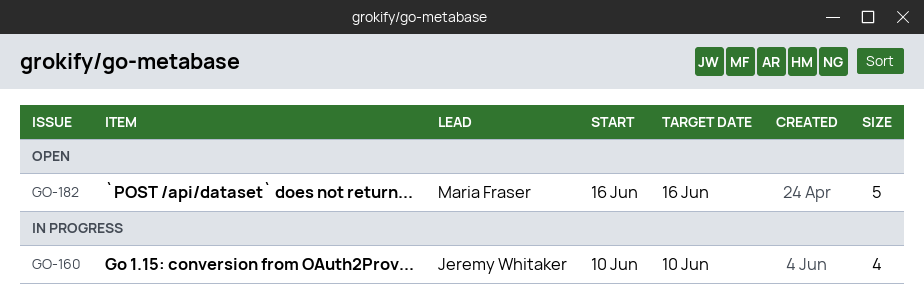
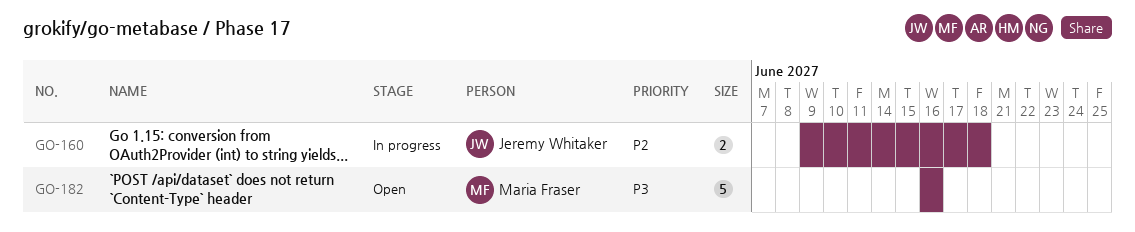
GO-160, estimate: 4 -> 2
GO-160, start: Jun 10 -> Jun 9
GO-160, due: Jun 10 -> Jun 18

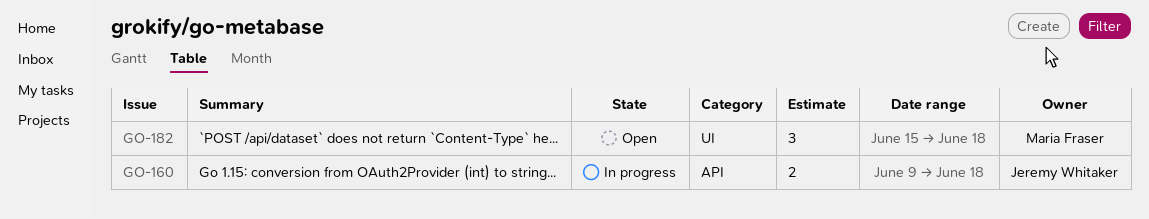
GO-182, estimate: 5 -> 3
GO-182, start: Jun 16 -> Jun 15
GO-182, due: Jun 16 -> Jun 18

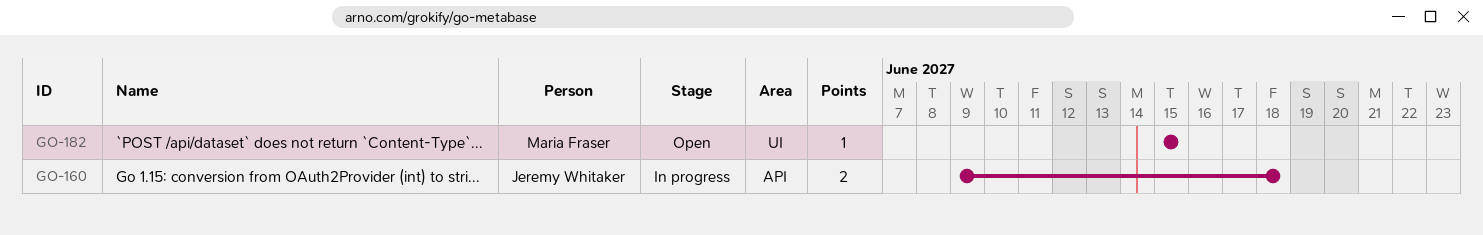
GO-182, estimate: 3 -> 1
GO-182, due: Jun 18 -> Jun 15

